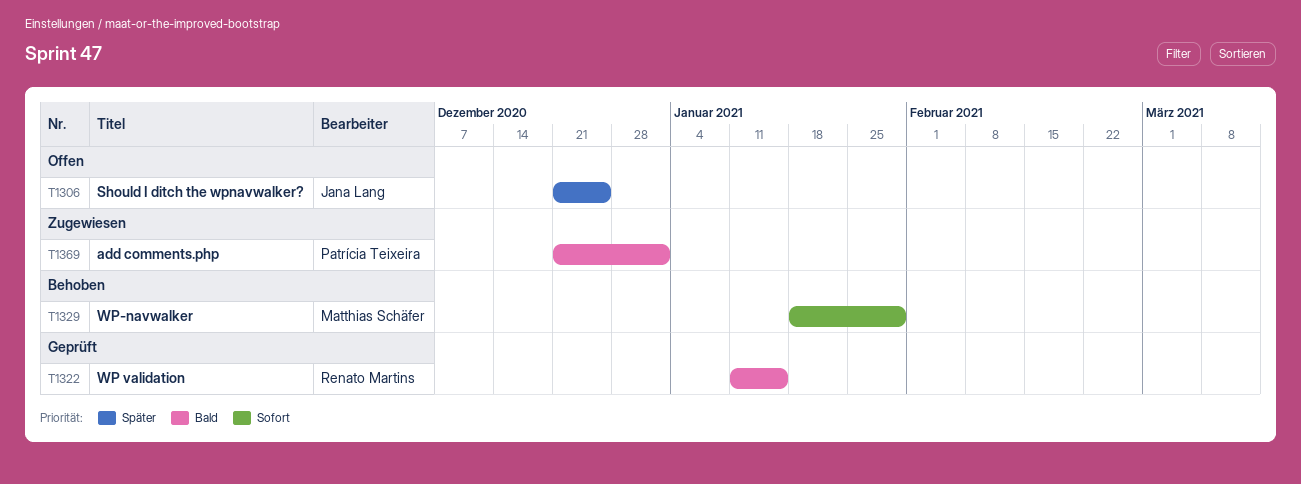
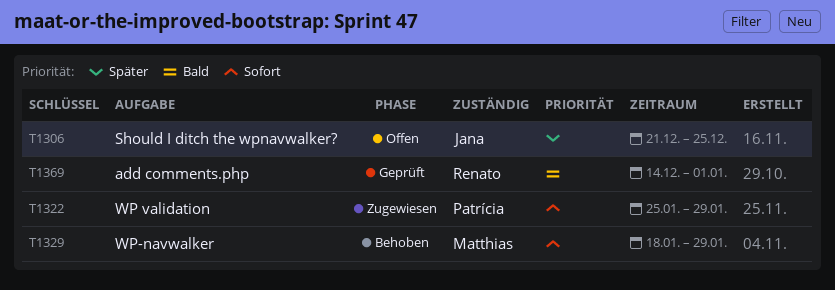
T1322, status: Geprüft -> Zugewiesen
T1322, owner: Renato Martins -> Patrícia Teixeira
T1322, priority: Bald -> Sofort
T1322, start: Jan 11 -> Jan 25
T1322, due: Jan 15 -> Jan 29
T1369, status: Zugewiesen -> Geprüft
T1369, owner: Patrícia Teixeira -> Renato Martins
T1369, start: Dec 21 -> Dec 14

